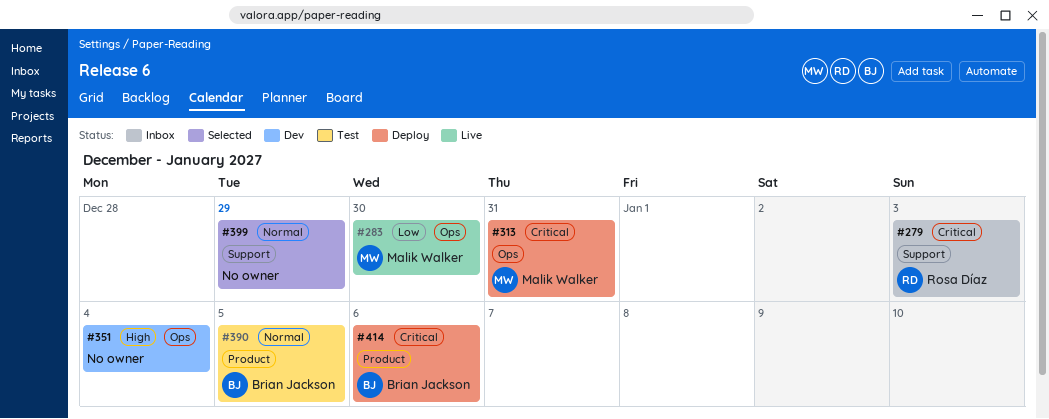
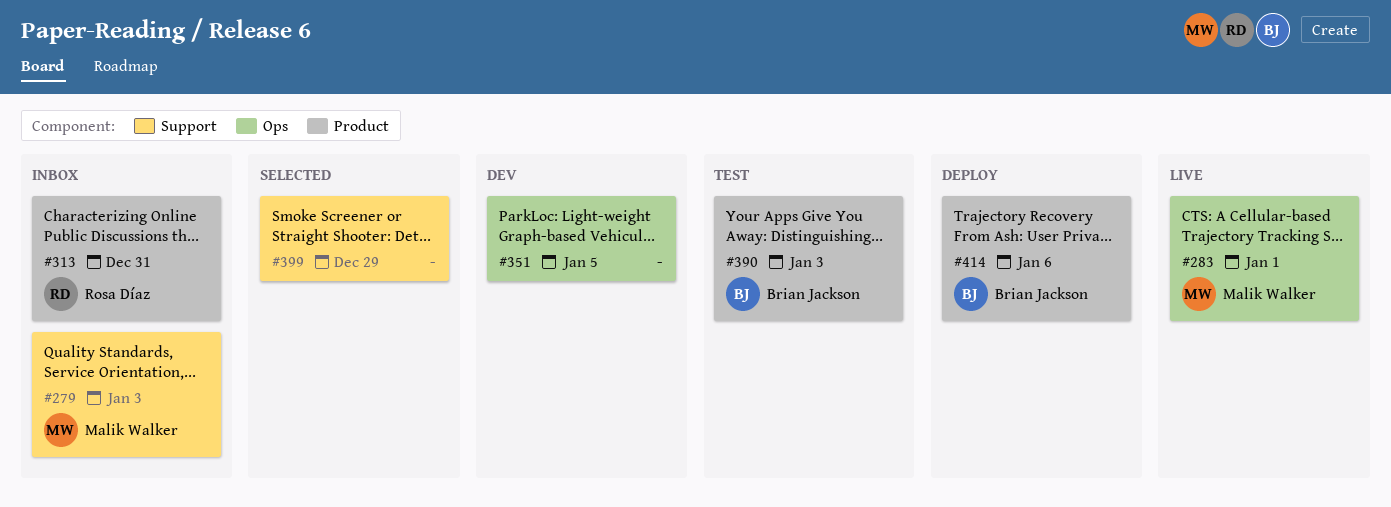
#279, owner: Rosa Díaz -> Malik Walker
#283, due: Dec 30 -> Jan 1
#313, status: Deploy -> Inbox
#313, owner: Malik Walker -> Rosa Díaz
#313, label: Ops -> Product
#351, due: Jan 4 -> Jan 5
#390, due: Jan 5 -> Jan 3

